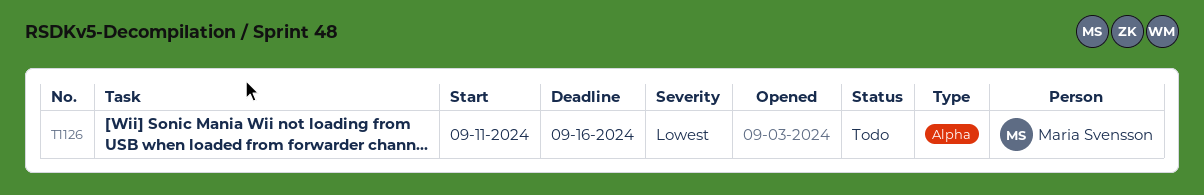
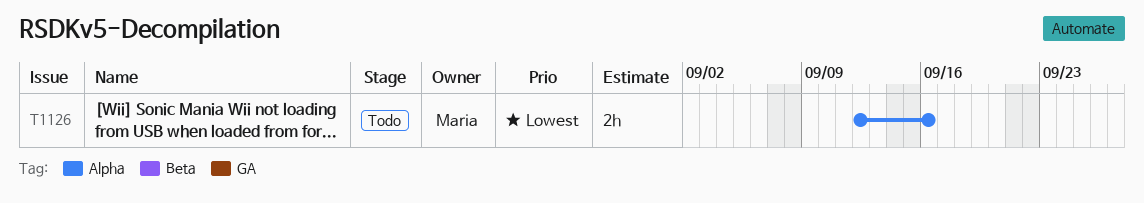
T1126, start: Sep 11 -> Sep 12

